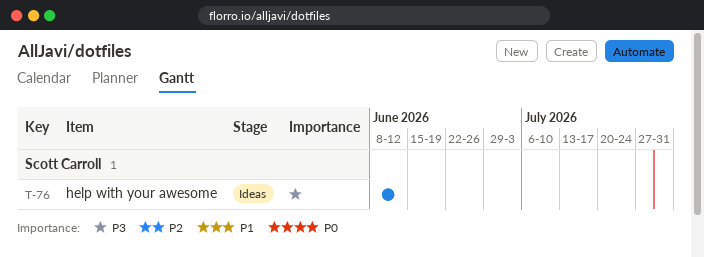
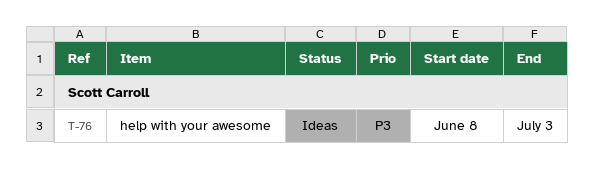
T-76, due: Jun 12 -> Jul 3

